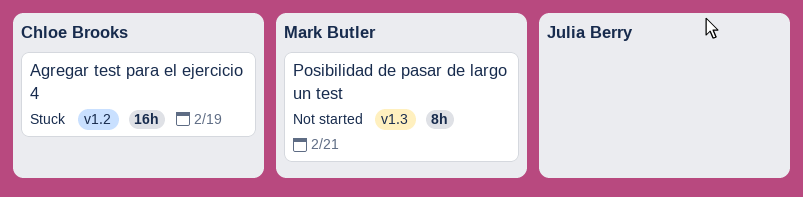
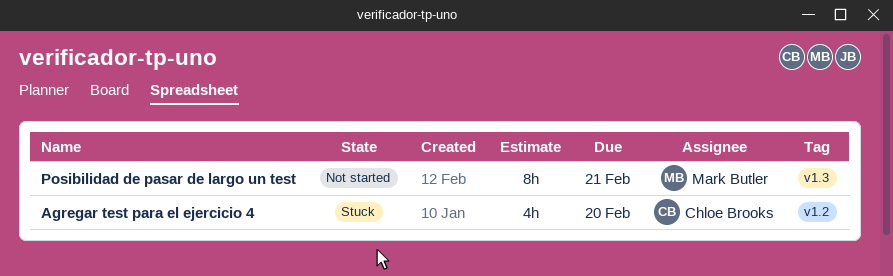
Agregar test para el ejercicio 4, estimate: 16h -> 4h
Agregar test para el ejercicio 4, due: Feb 19 -> Feb 20

